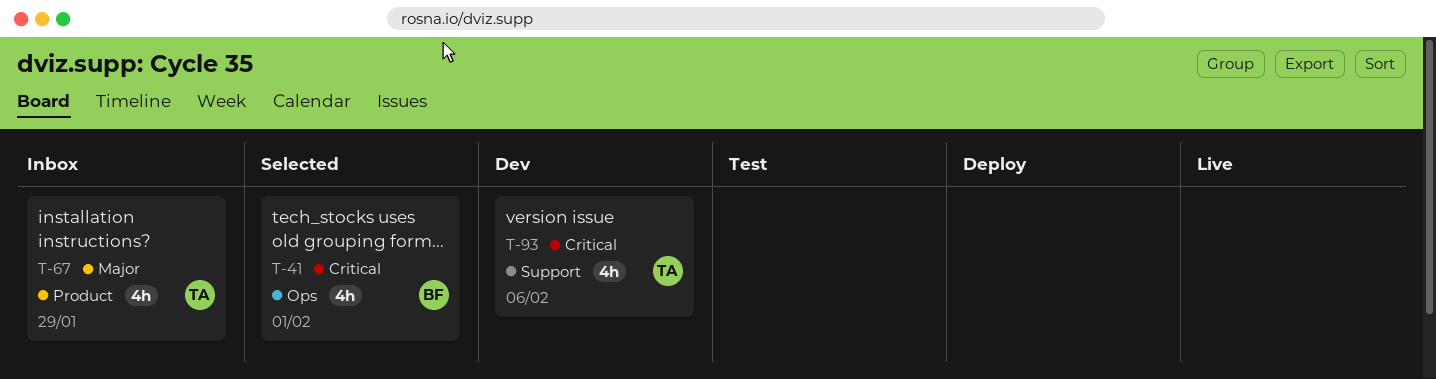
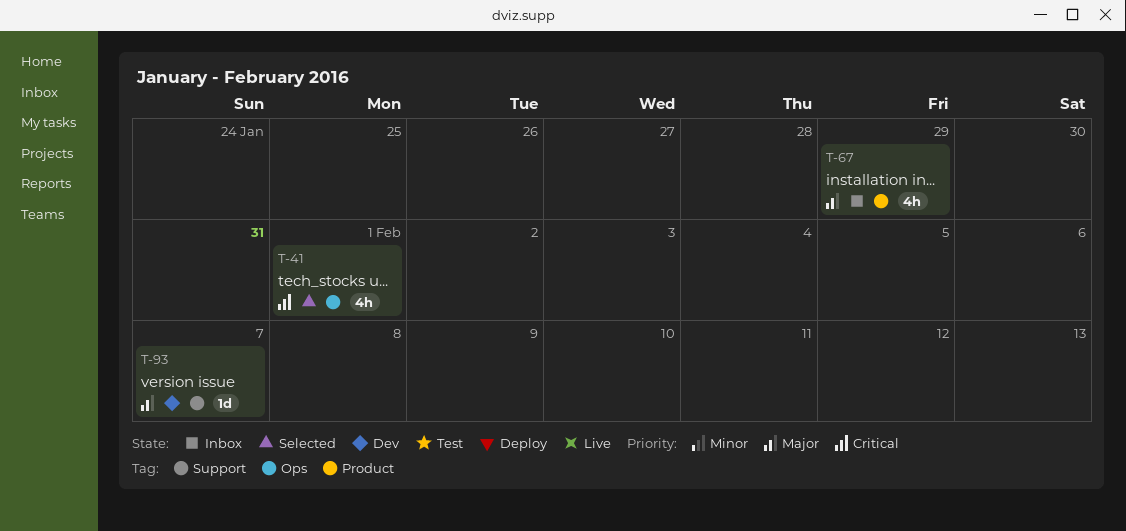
T-93, priority: Critical -> Major
T-93, estimate: 4h -> 1d
T-93, due: Feb 6 -> Feb 7

